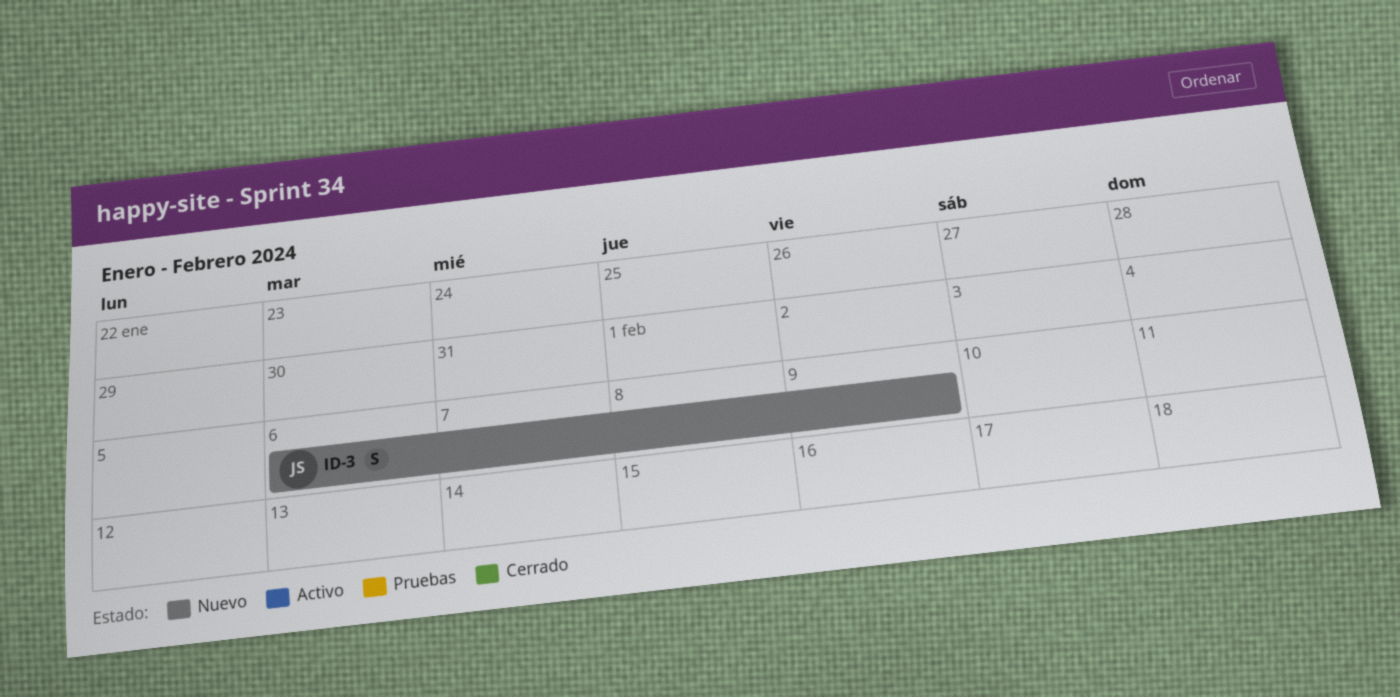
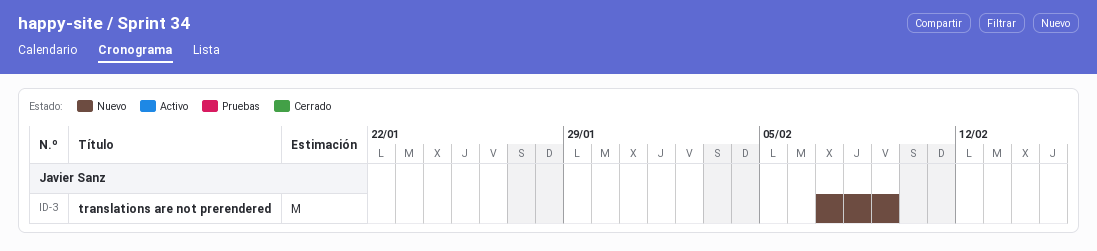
ID-3, estimate: S -> M
ID-3, start: Feb 6 -> Feb 7

